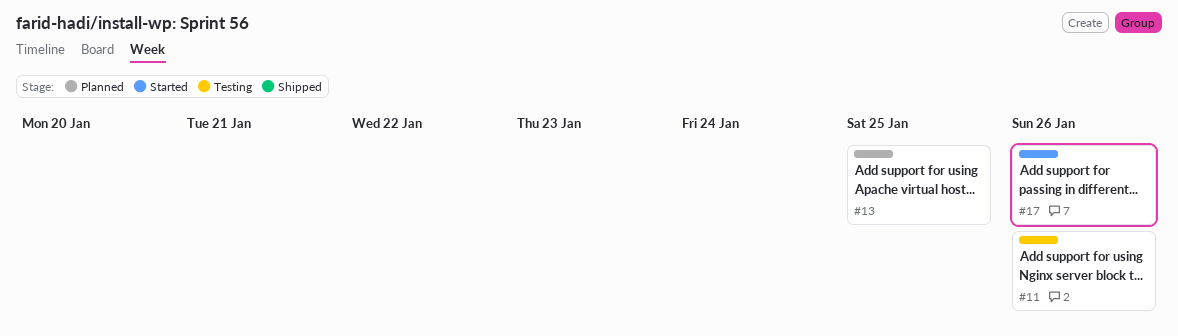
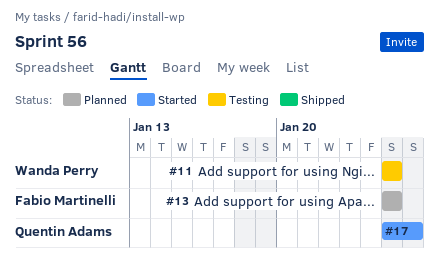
#11, due: Jan 26 -> Jan 25

